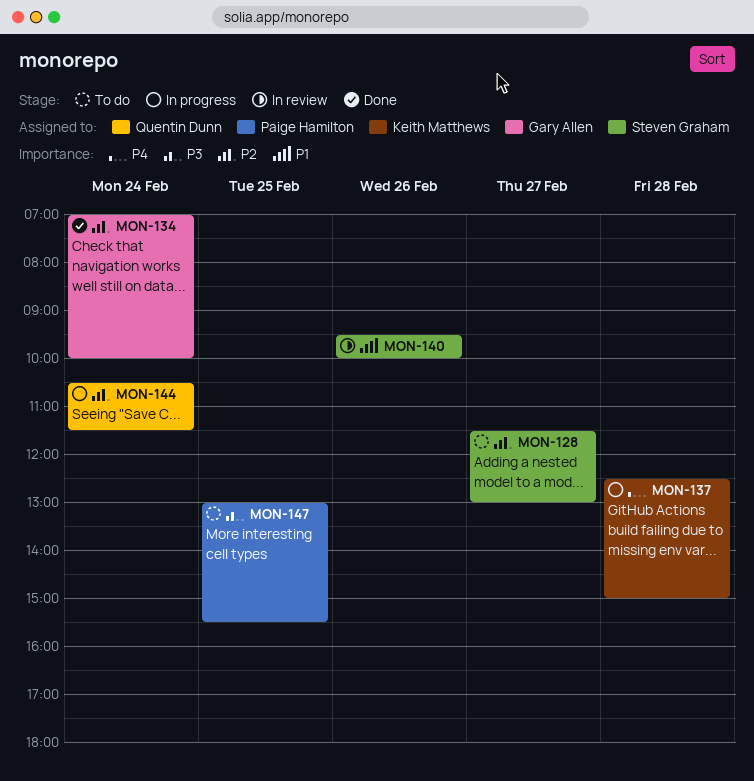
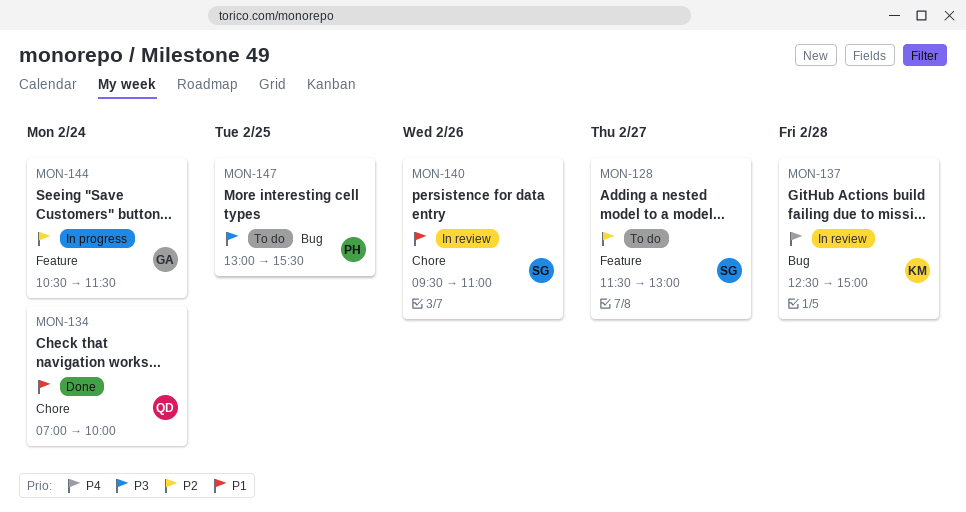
MON-134, owner: Gary Allen -> Quentin Dunn
MON-134, priority: P2 -> P1
MON-137, status: In progress -> In review
MON-140, ends: 10:00 -> 11:00
MON-144, owner: Quentin Dunn -> Gary Allen

